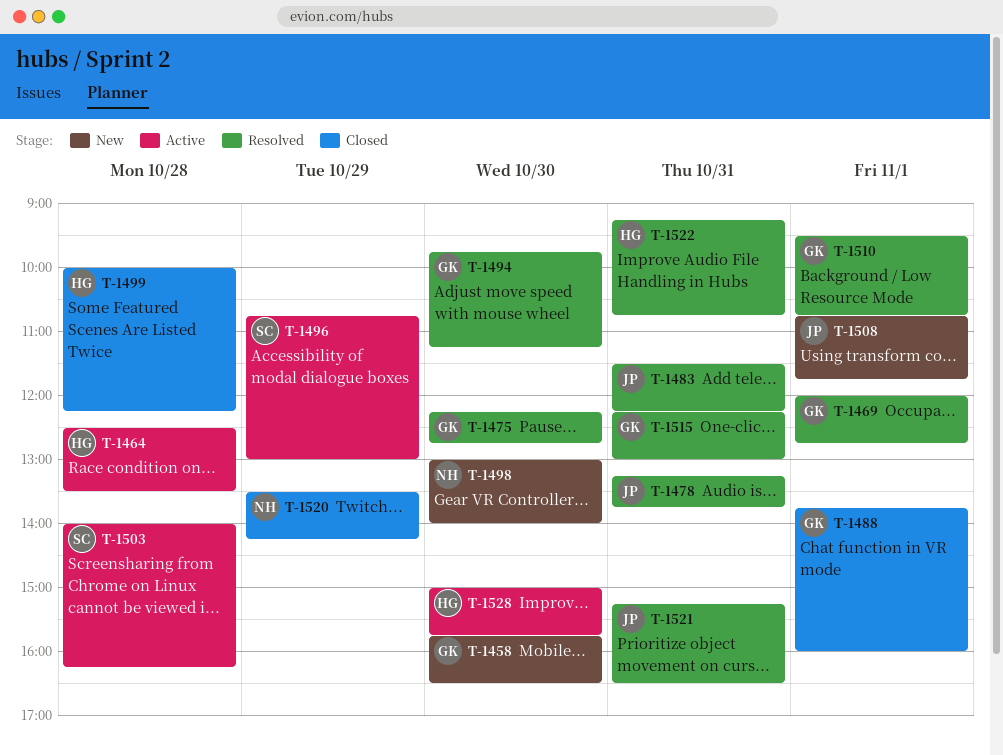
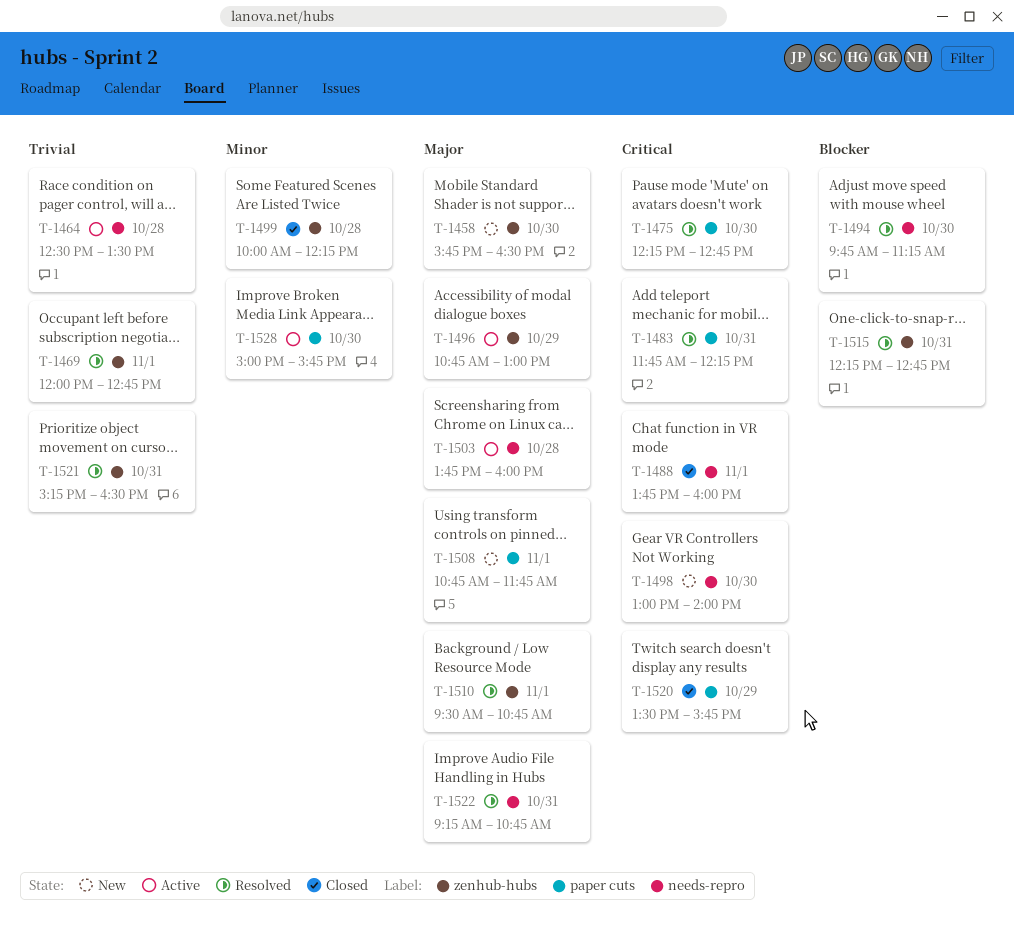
T-1478: present -> none
T-1483, begins: 11:30 -> 11:45
T-1503, begins: 14:00 -> 13:45
T-1503, ends: 16:15 -> 16:00
T-1515, ends: 13:00 -> 12:45
T-1520, ends: 14:15 -> 15:45

